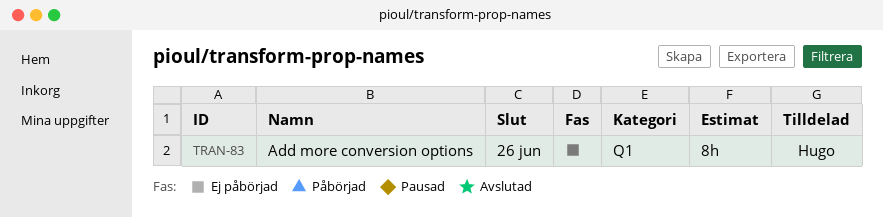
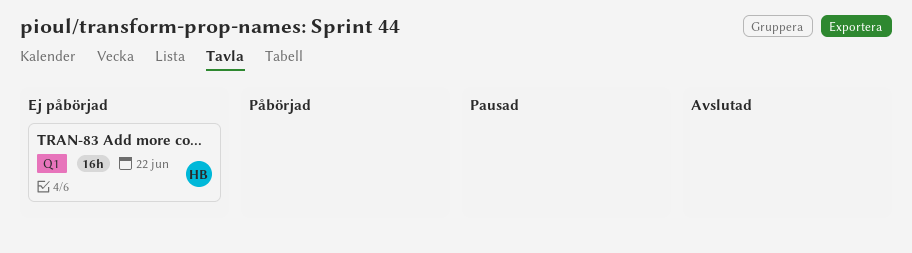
TRAN-83, estimate: 8h -> 16h
TRAN-83, due: Jun 26 -> Jun 22

